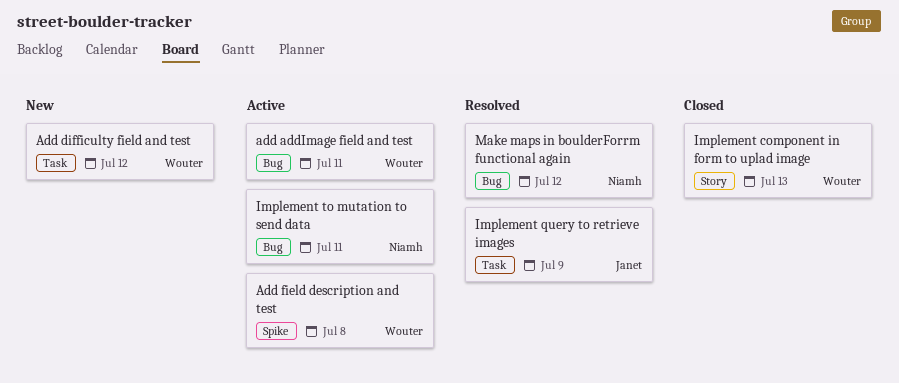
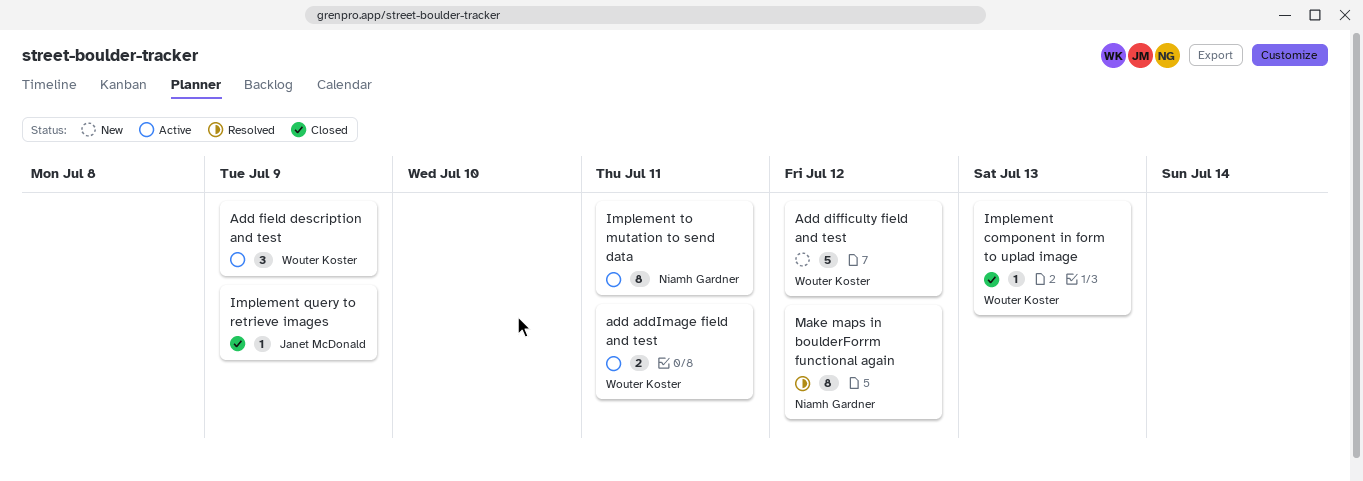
Add field description and test, due: Jul 8 -> Jul 9
Implement query to retrieve images, status: Resolved -> Closed

